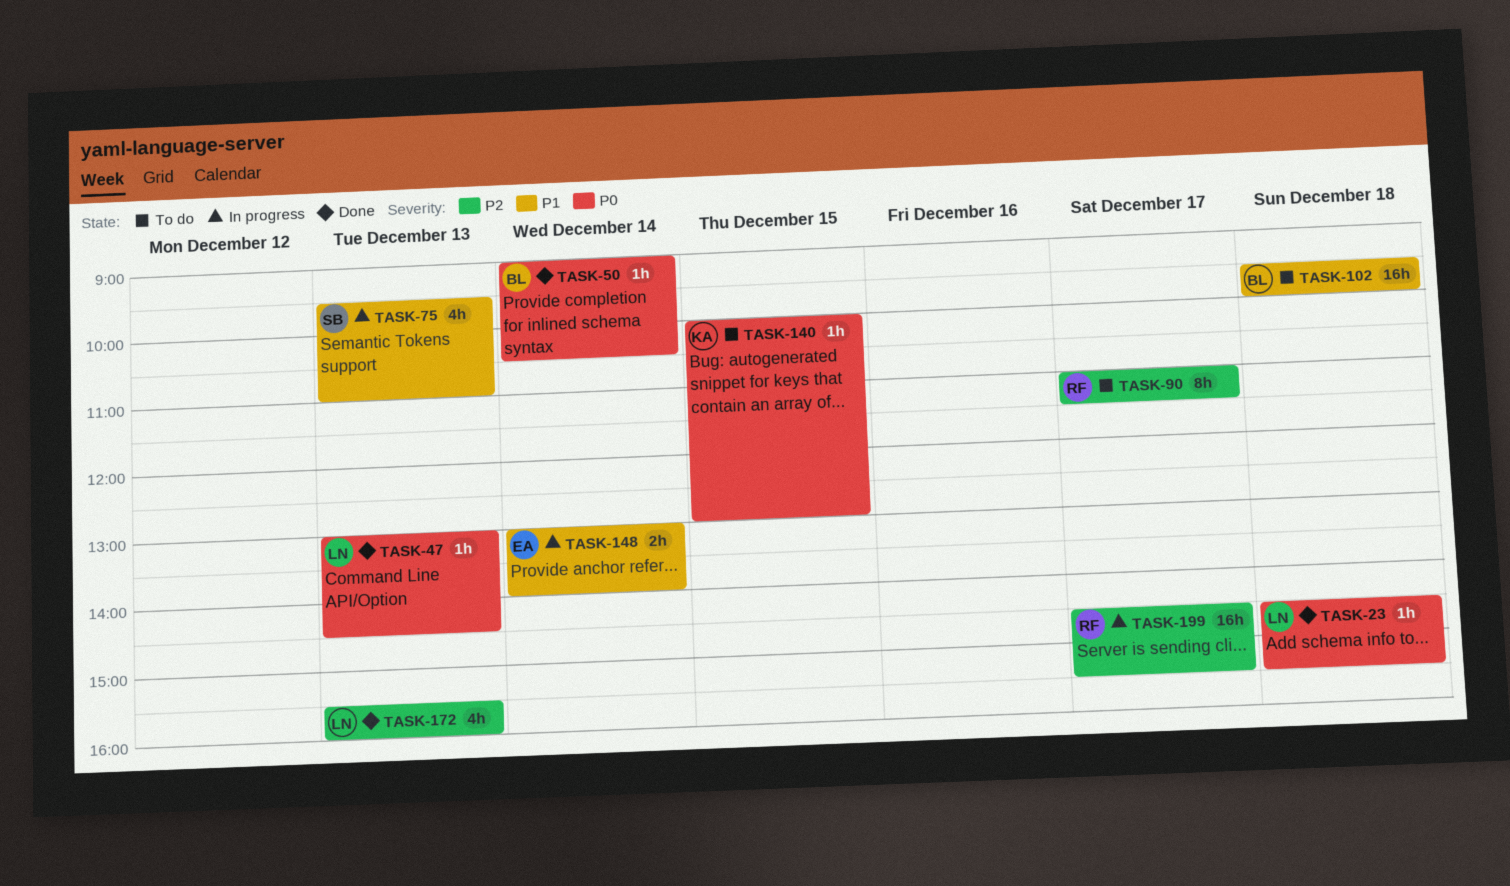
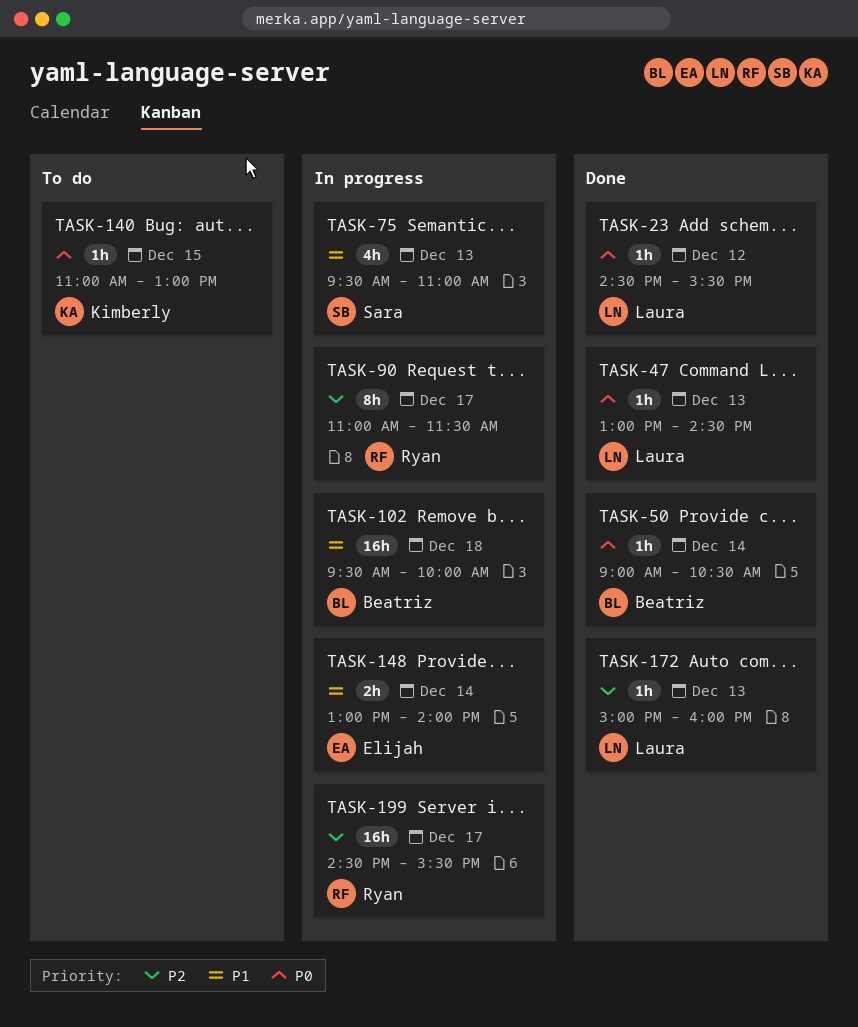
TASK-23, day: Dec 18 -> Dec 12
TASK-90, status: To do -> In progress
TASK-102, status: To do -> In progress
TASK-140, begins: 10:00 -> 11:00
TASK-172, estimate: 4h -> 1h
TASK-172, begins: 15:30 -> 15:00

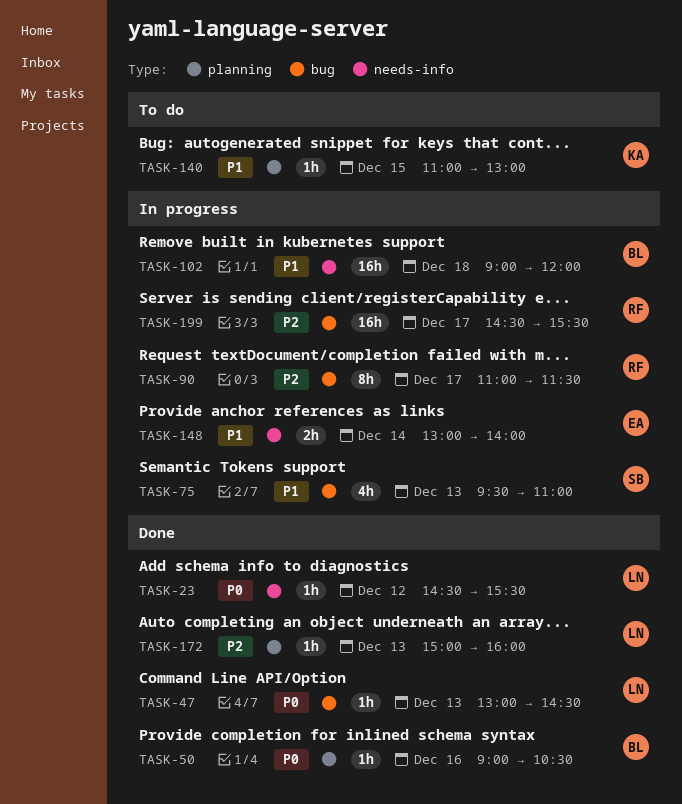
TASK-50, day: Dec 14 -> Dec 16
TASK-102, begins: 09:30 -> 09:00
TASK-102, ends: 10:00 -> 12:00
TASK-140, priority: P0 -> P1

